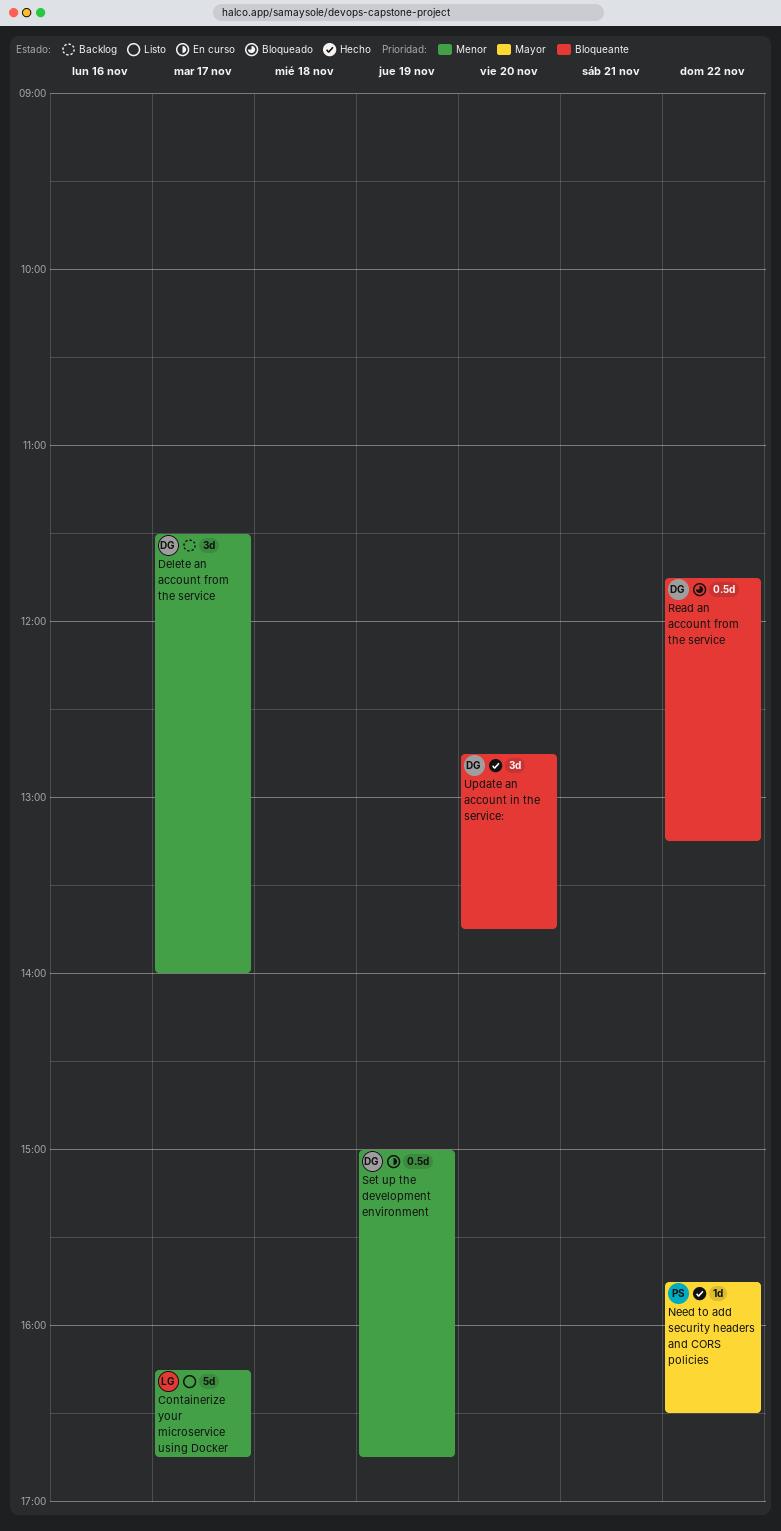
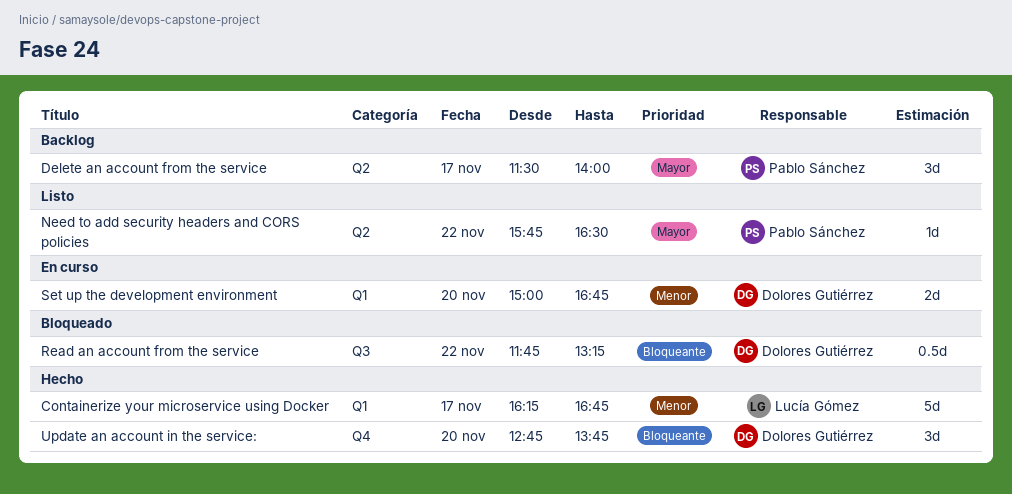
Containerize your microservice using Docker, status: Listo -> Hecho
Delete an account from the service, owner: Dolores Gutiérrez -> Pablo Sánchez
Delete an account from the service, priority: Menor -> Mayor
Need to add security headers and CORS policies, status: Hecho -> Listo
Set up the development environment, estimate: 0.5d -> 2d
Set up the development environment, day: Nov 19 -> Nov 20

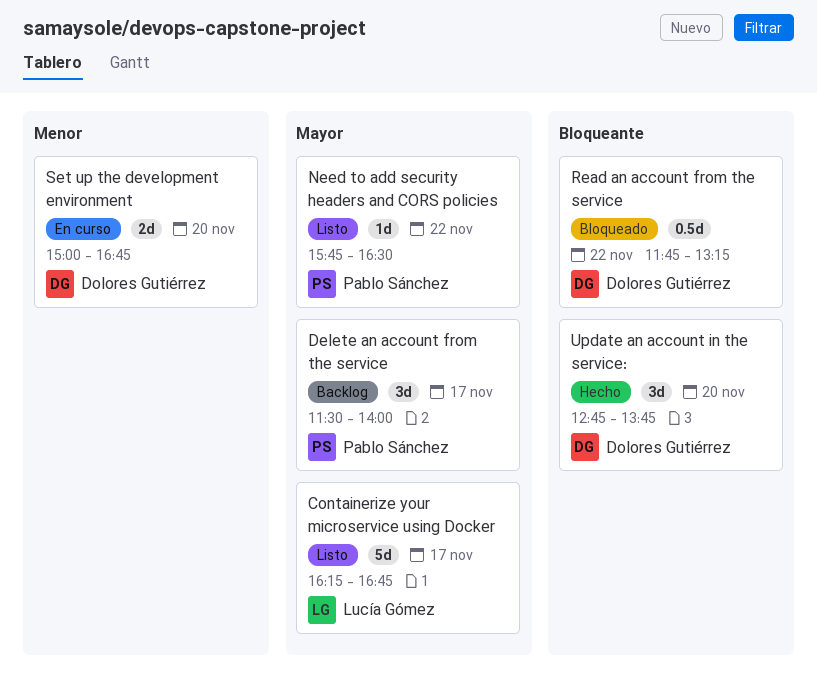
Containerize your microservice using Docker, status: Hecho -> Listo
Containerize your microservice using Docker, priority: Menor -> Mayor

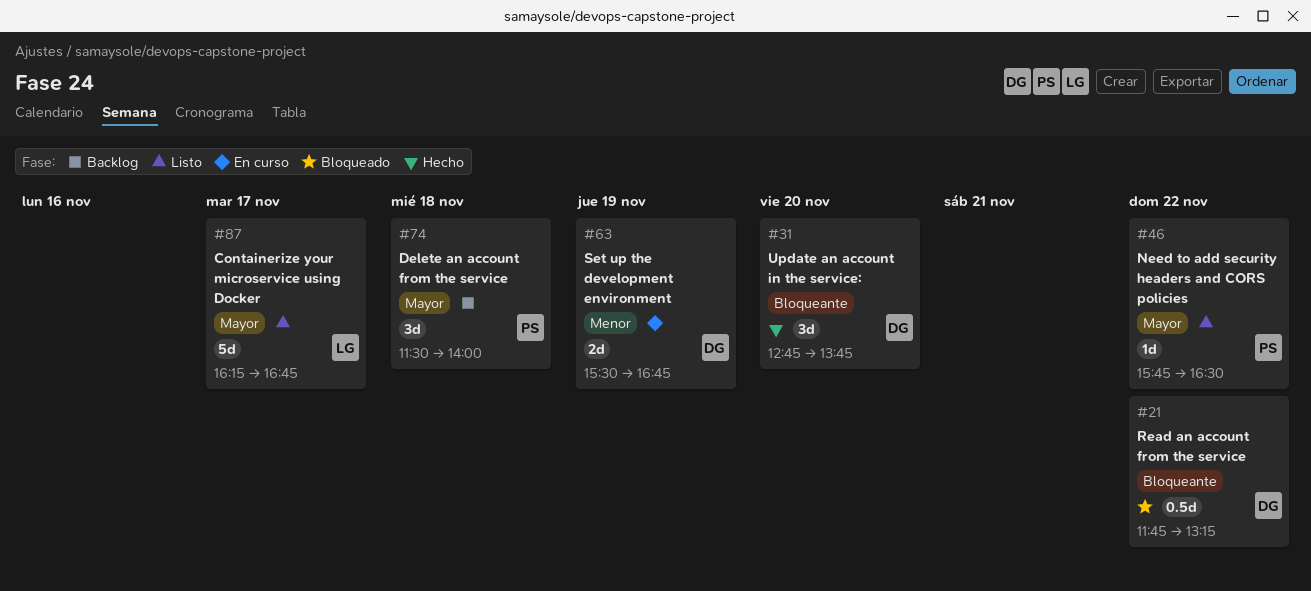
Delete an account from the service, day: Nov 17 -> Nov 18
Set up the development environment, day: Nov 20 -> Nov 19
Set up the development environment, begins: 15:00 -> 15:30

